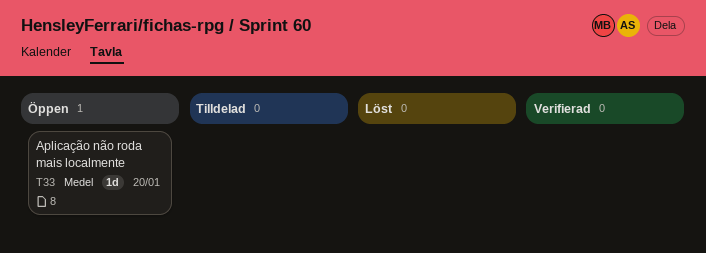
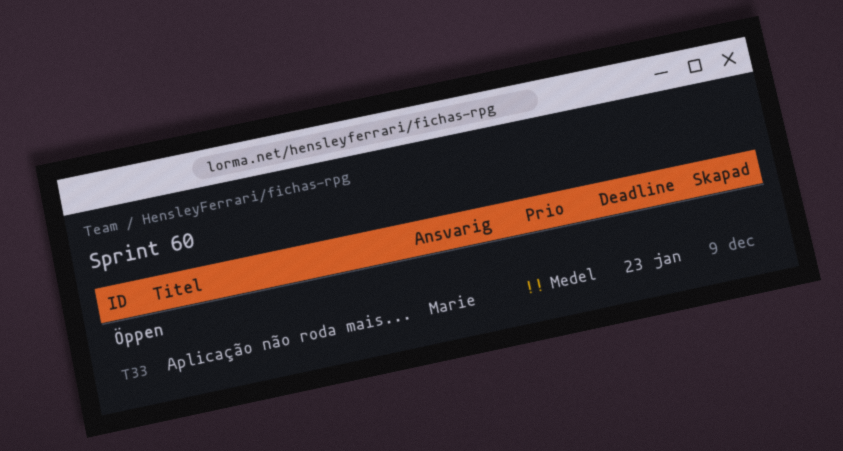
T33, due: Jan 20 -> Jan 23

